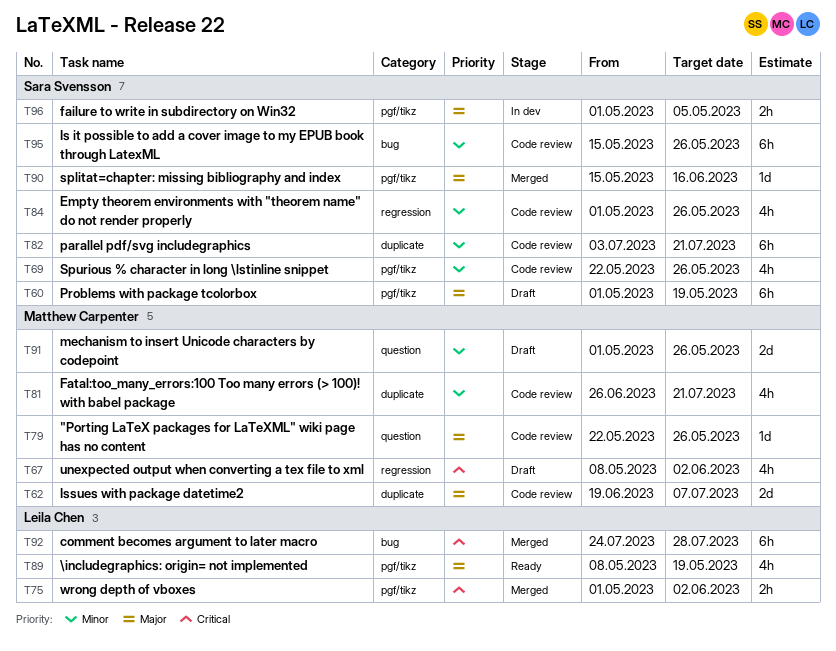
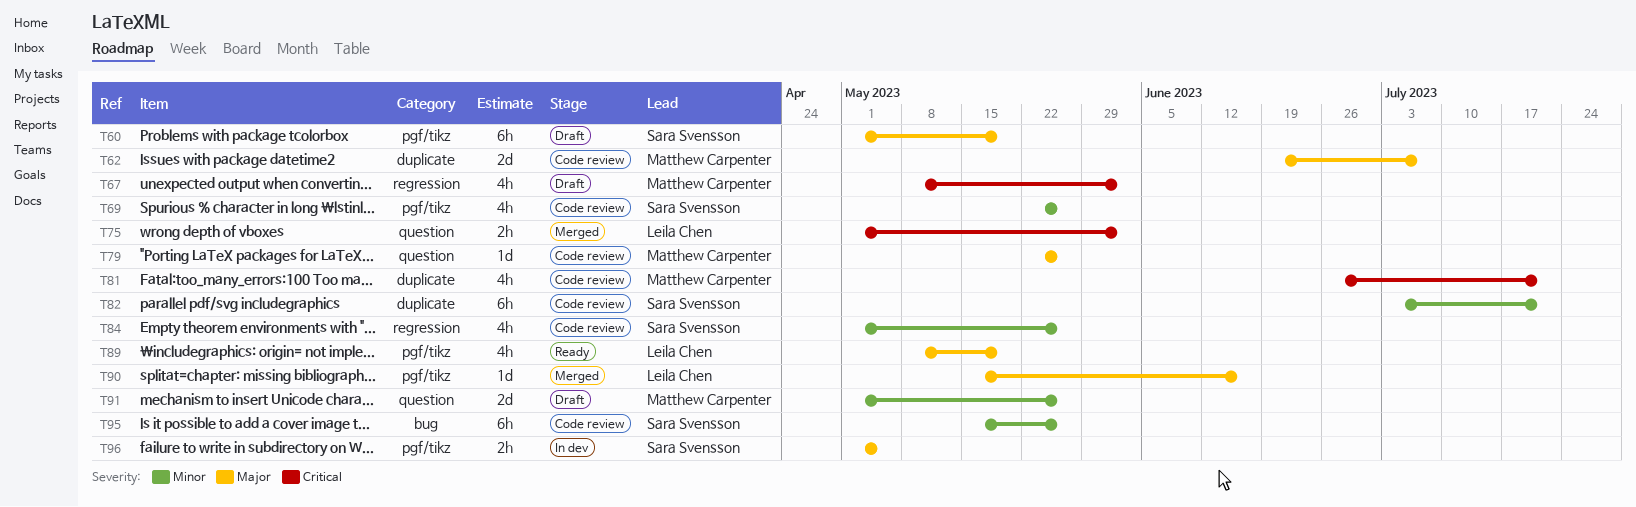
T75, label: pgf/tikz -> question
T81, priority: Minor -> Critical
T90, owner: Sara Svensson -> Leila Chen
T92: present -> none

